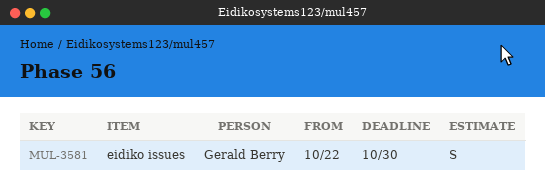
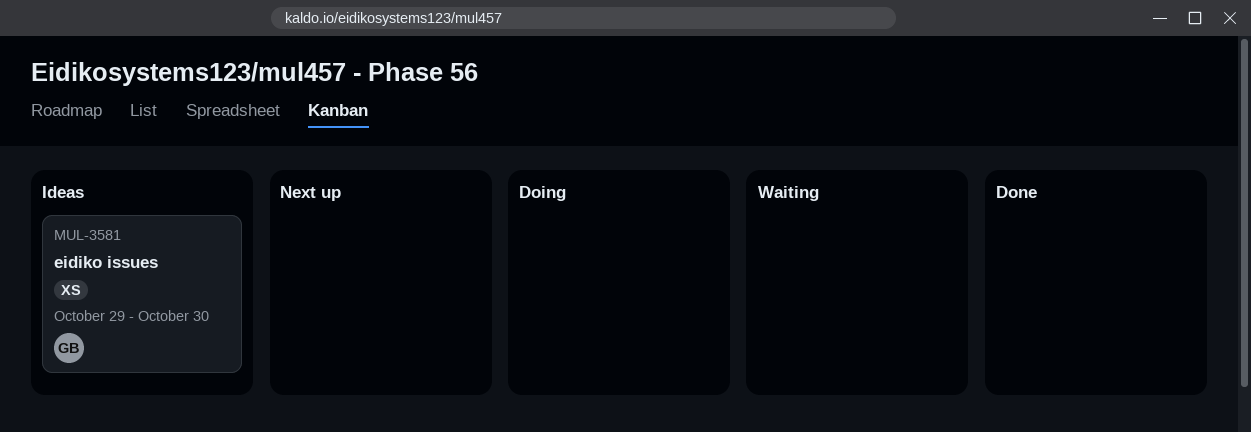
MUL-3581, estimate: S -> XS
MUL-3581, start: Oct 22 -> Oct 29

